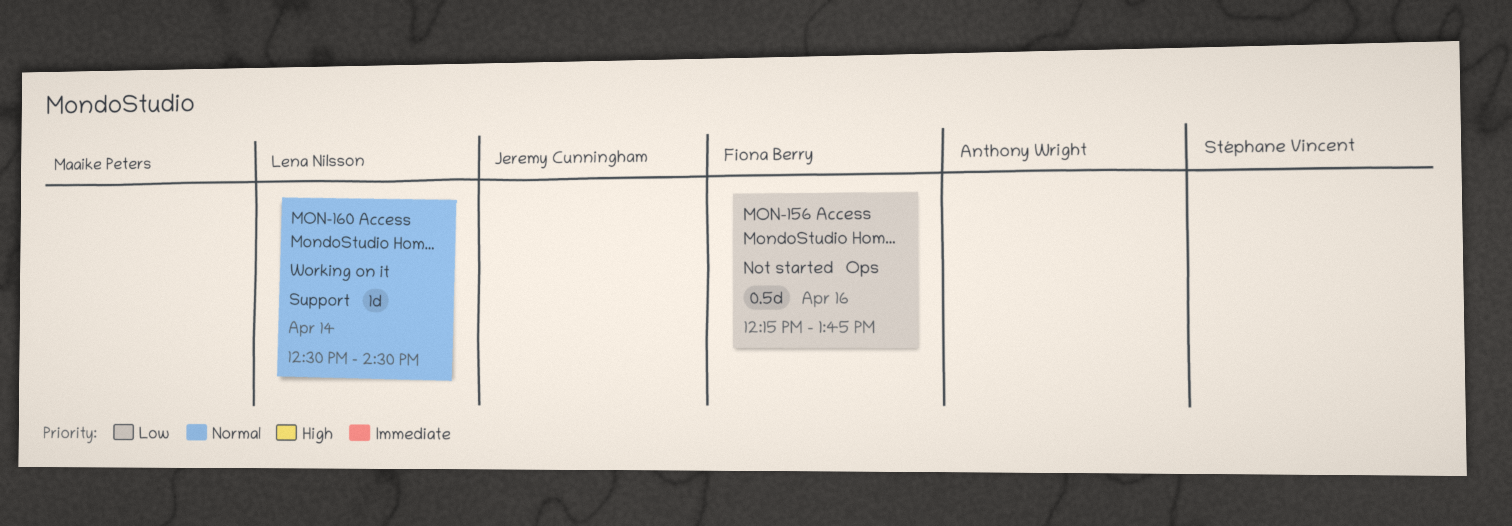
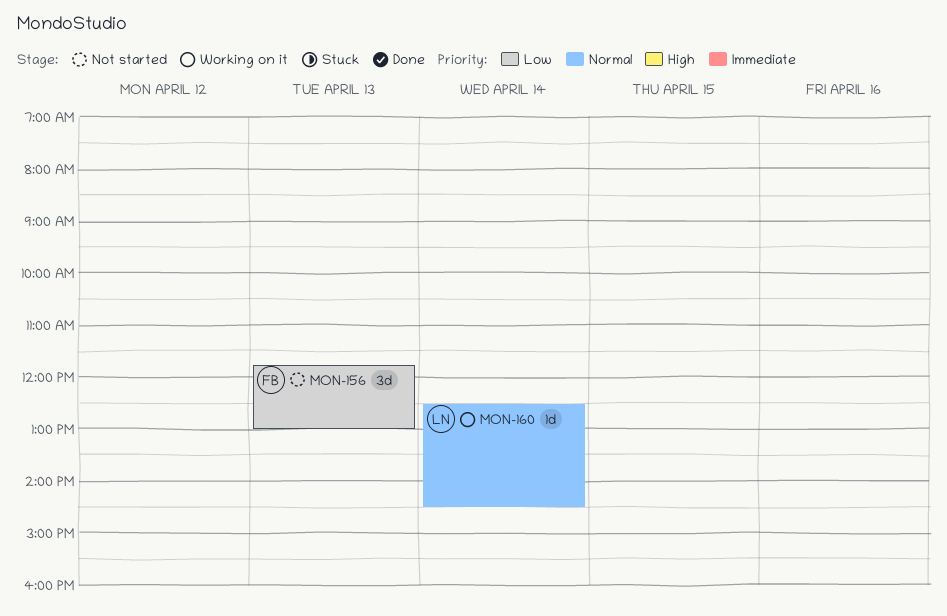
MON-156, estimate: 0.5d -> 3d
MON-156, day: Apr 16 -> Apr 13
MON-156, begins: 12:15 -> 11:45
MON-156, ends: 13:45 -> 13:00

